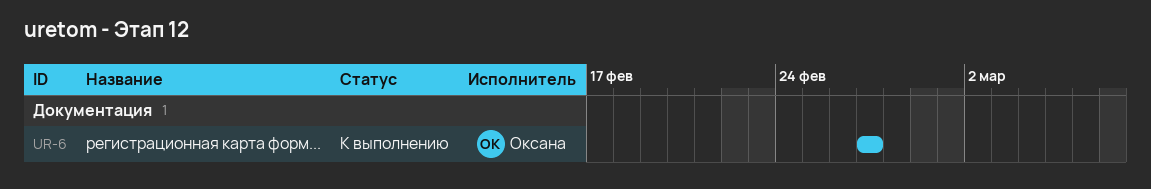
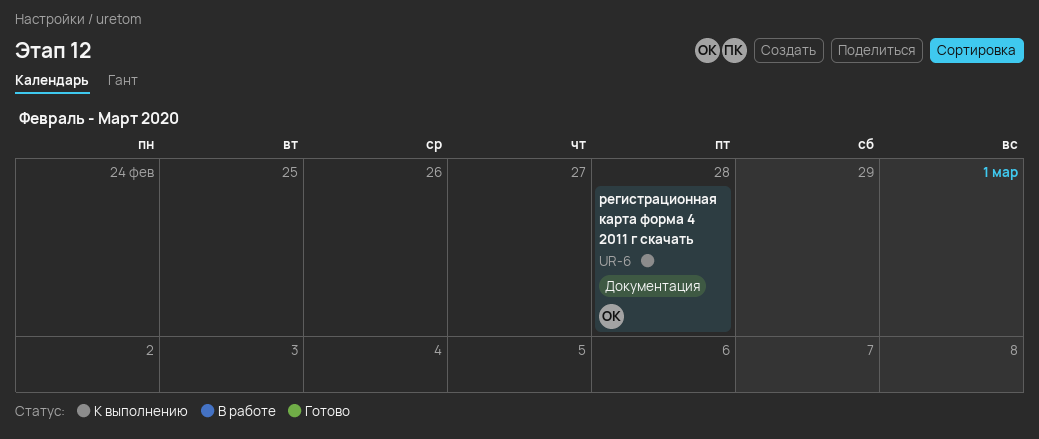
UR-6, due: Feb 27 -> Feb 28

